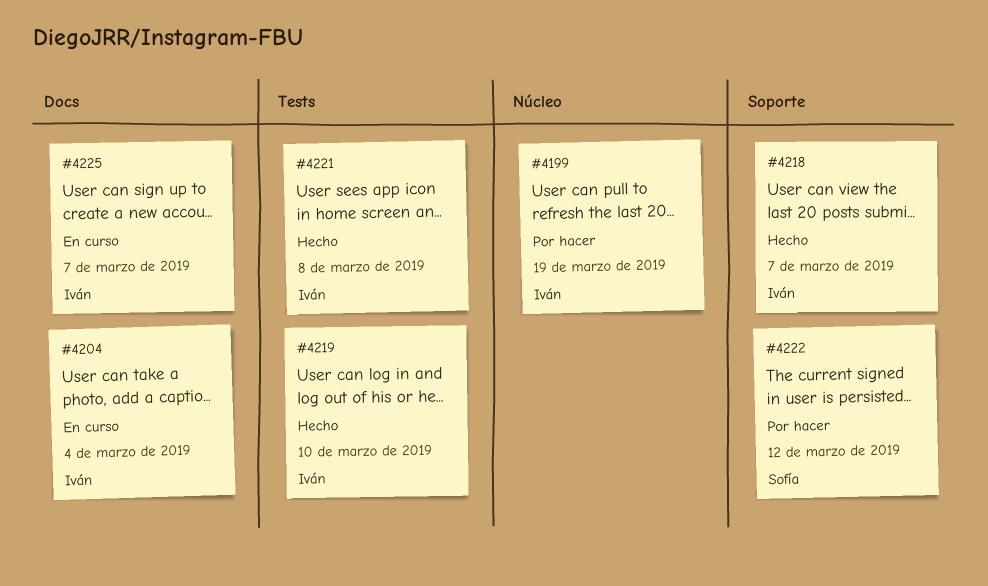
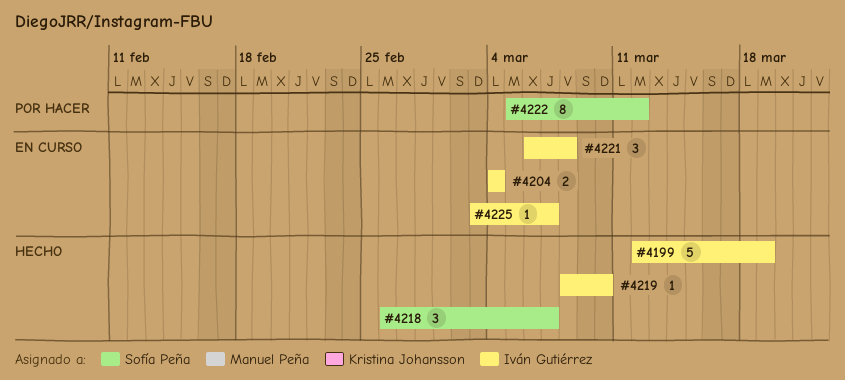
#4199, status: Por hacer -> Hecho
#4218, owner: Iván Gutiérrez -> Sofía Peña
#4221, status: Hecho -> En curso

